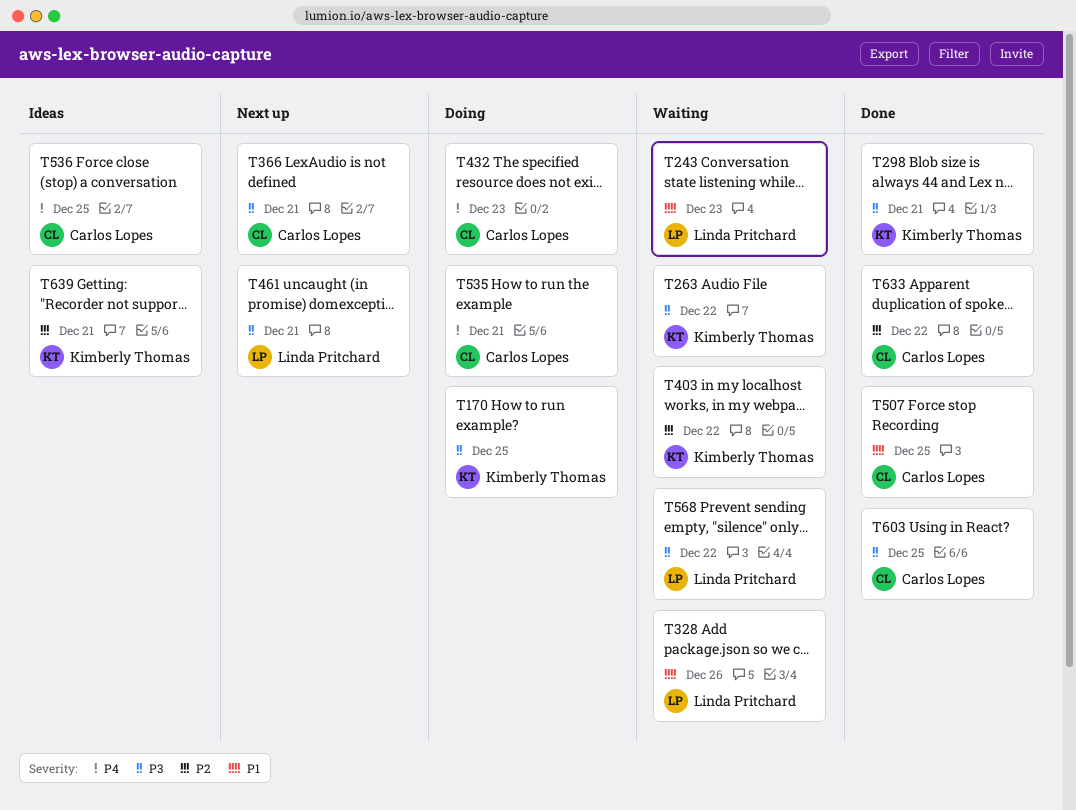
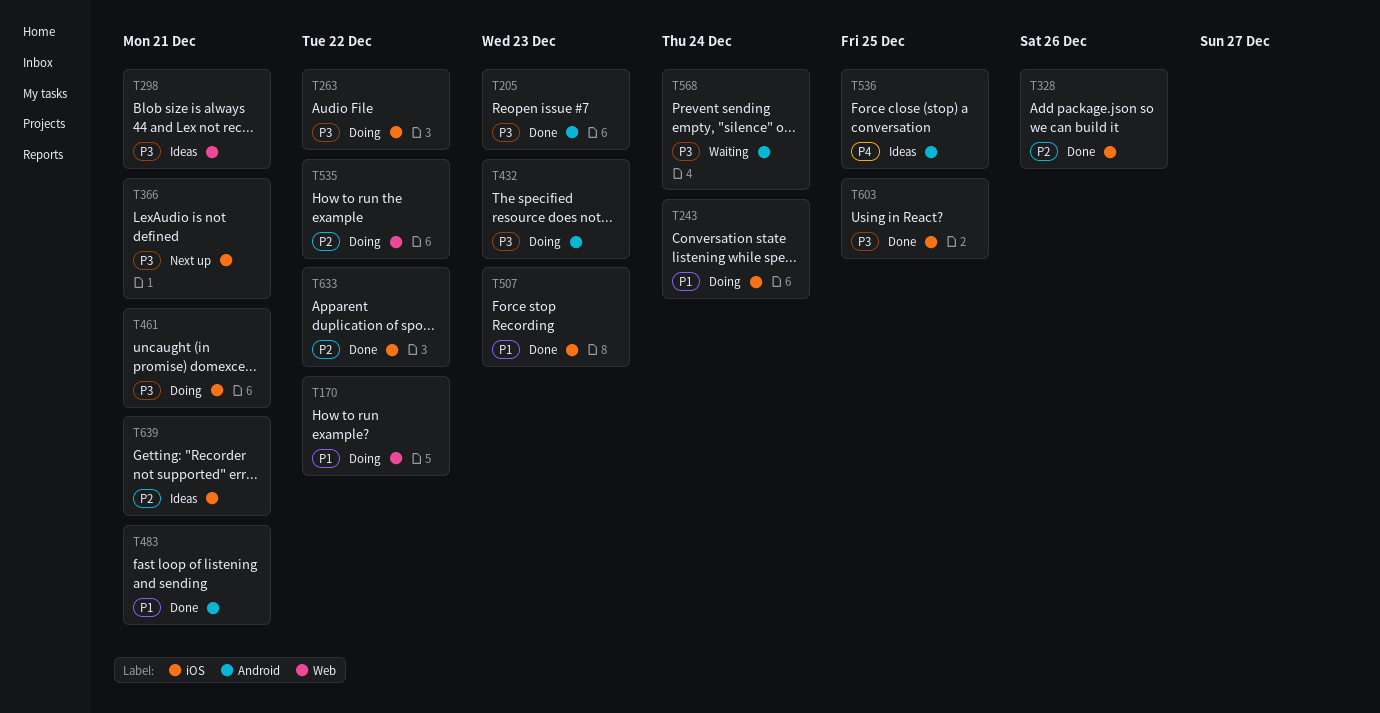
T170, priority: P3 -> P1
T170, due: Dec 25 -> Dec 22
T205: none -> present
T243, status: Waiting -> Doing
T243, due: Dec 23 -> Dec 24
T263, status: Waiting -> Doing
T298, status: Done -> Ideas
T328, status: Waiting -> Done
T328, priority: P1 -> P2
T403: present -> none
T432, priority: P4 -> P3
T461, status: Next up -> Doing
T483: none -> present
T507, due: Dec 25 -> Dec 23
T535, priority: P4 -> P2
T535, due: Dec 21 -> Dec 22
T568, due: Dec 22 -> Dec 24

